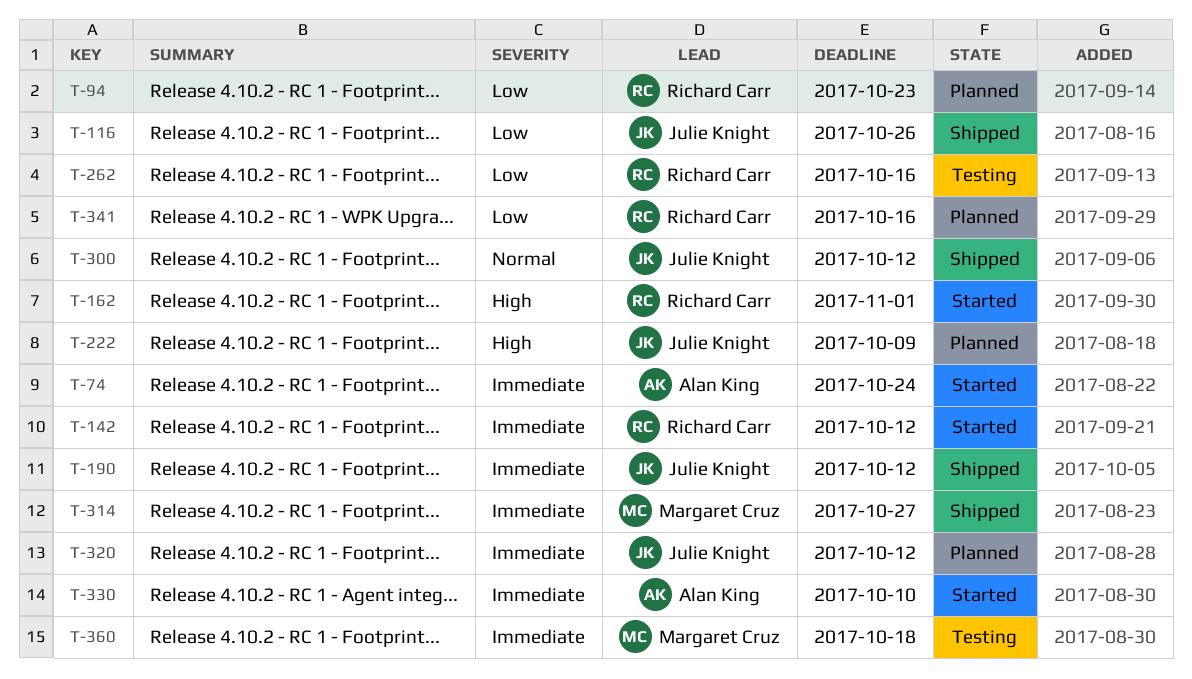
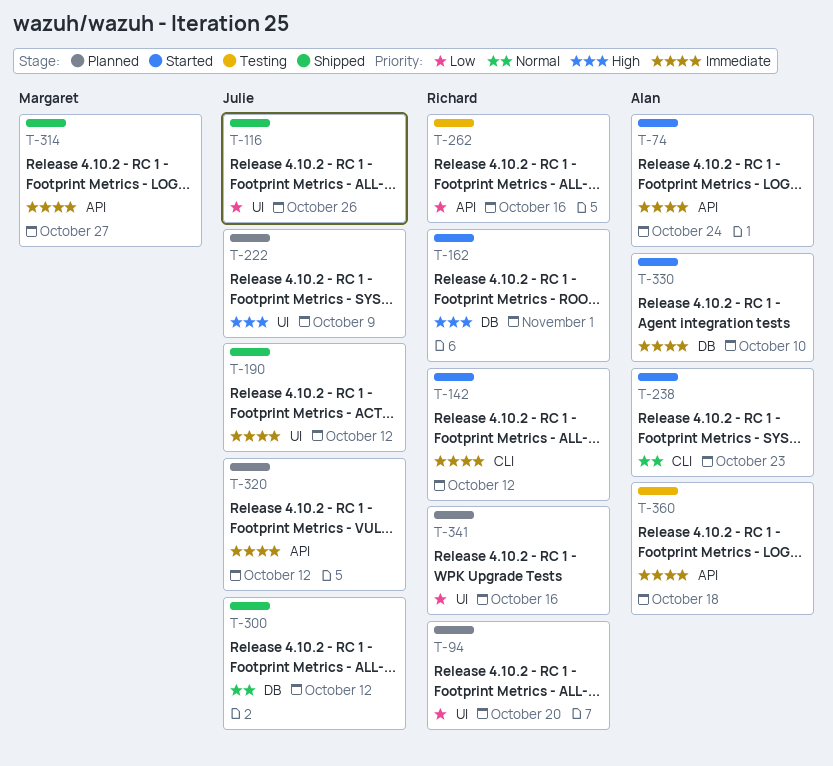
T-94, due: Oct 23 -> Oct 20
T-238: none -> present
T-360, owner: Margaret Cruz -> Alan King

